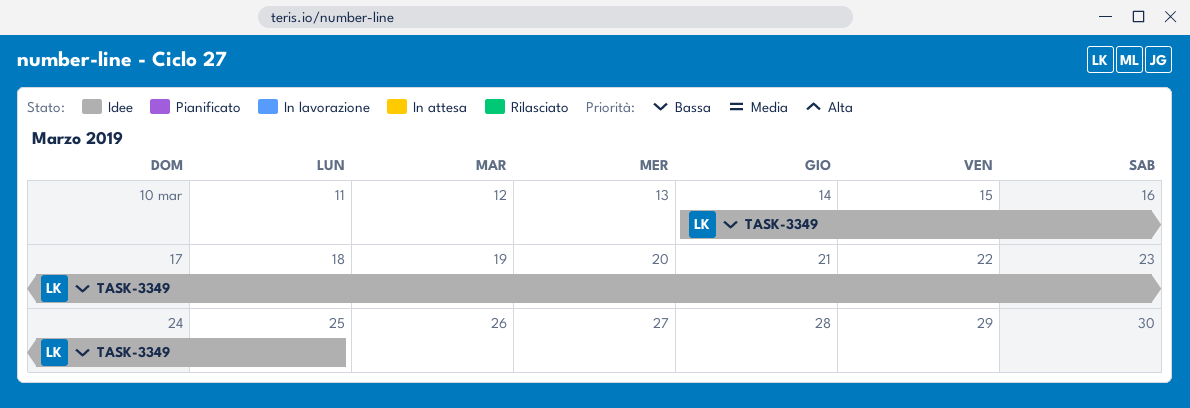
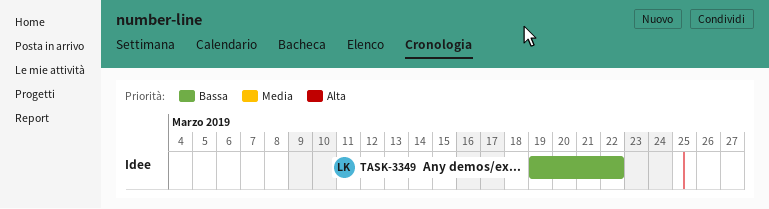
TASK-3349, start: Mar 14 -> Mar 19
TASK-3349, due: Mar 25 -> Mar 22

